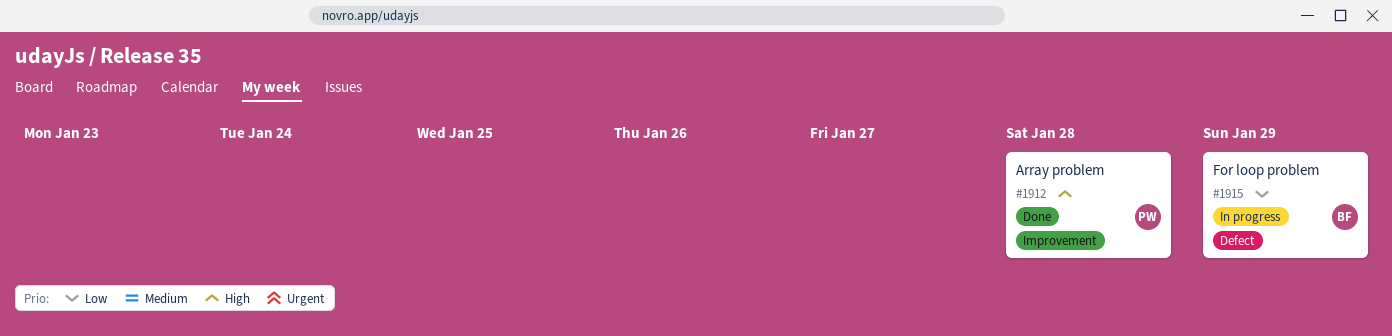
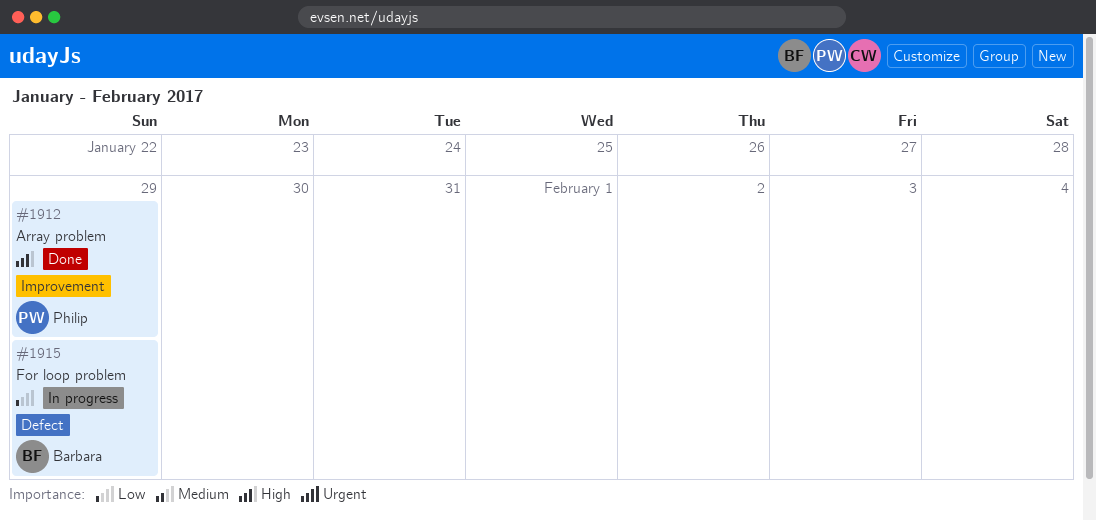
#1912, due: Jan 28 -> Jan 29

